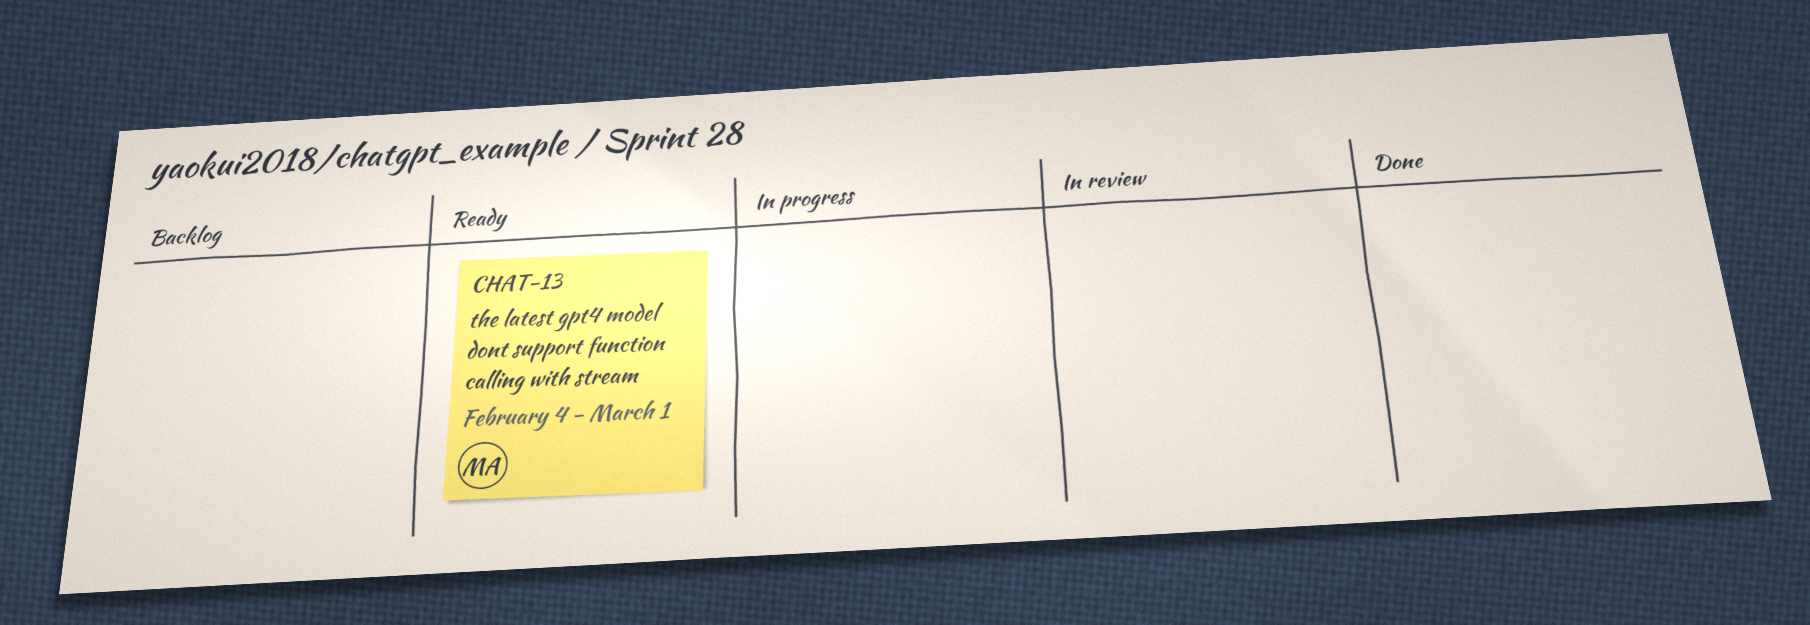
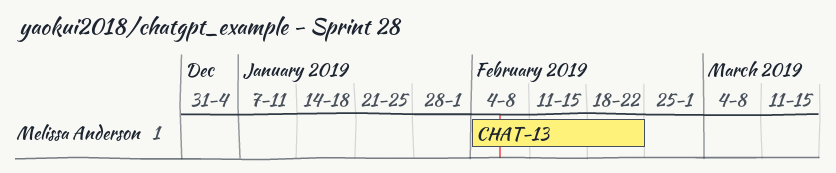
CHAT-13, due: Mar 1 -> Feb 22

